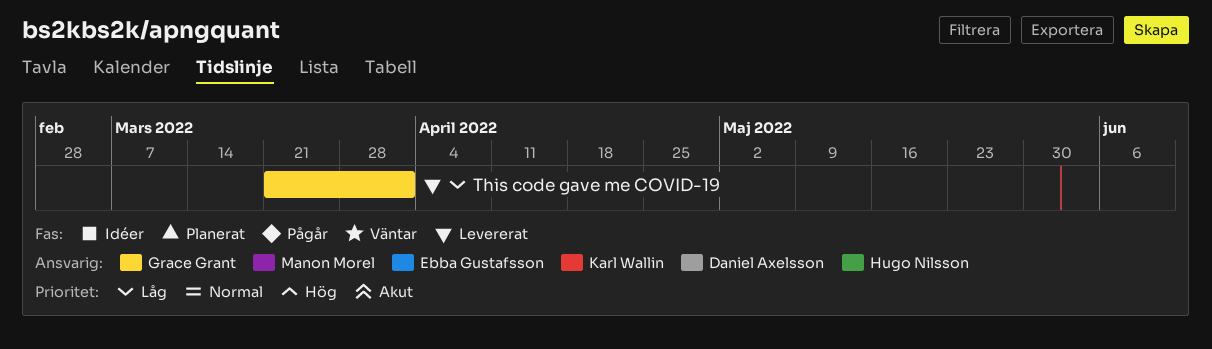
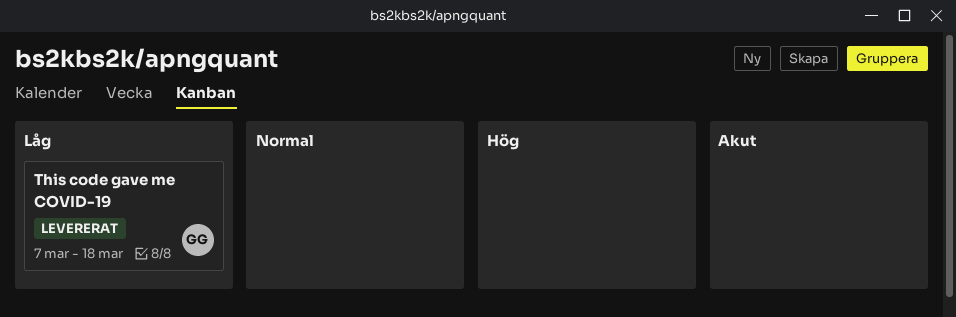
This code gave me COVID-19, start: Mar 21 -> Mar 7
This code gave me COVID-19, due: Apr 1 -> Mar 18

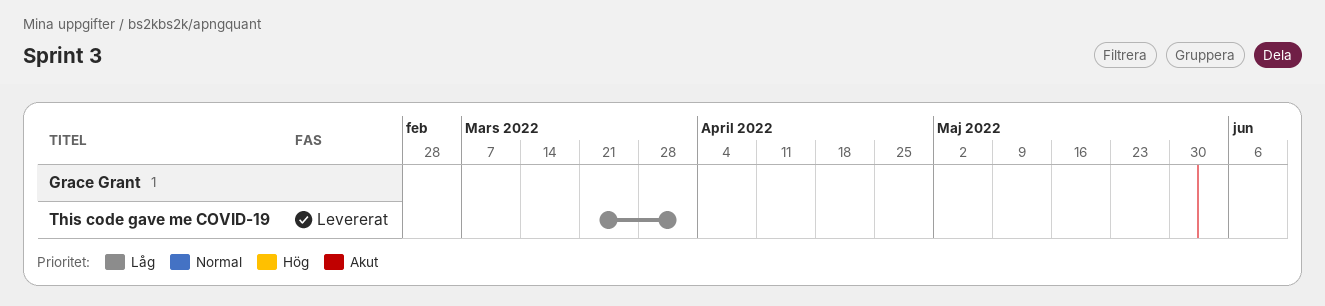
This code gave me COVID-19, start: Mar 7 -> Mar 21
This code gave me COVID-19, due: Mar 18 -> Apr 1

